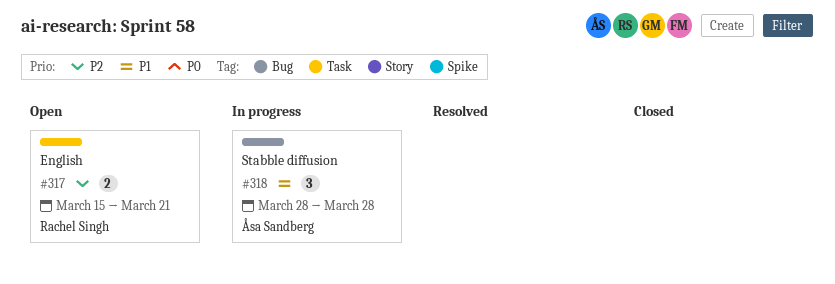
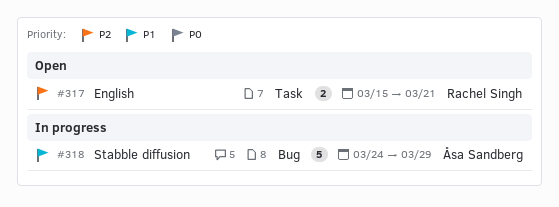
#318, estimate: 3 -> 5
#318, start: Mar 28 -> Mar 24
#318, due: Mar 28 -> Mar 29

